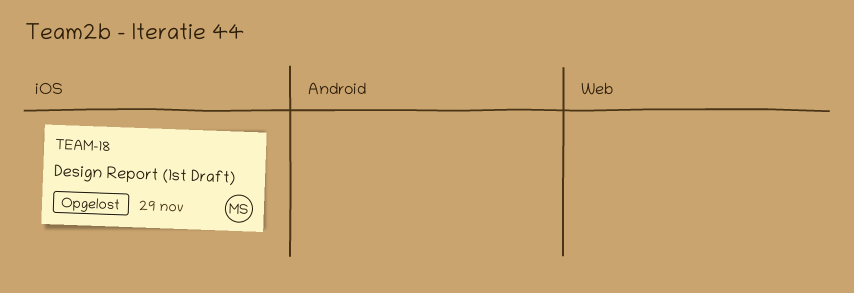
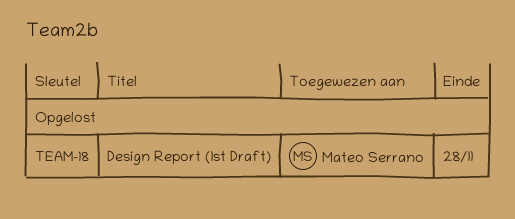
TEAM-18, due: Nov 29 -> Nov 28

